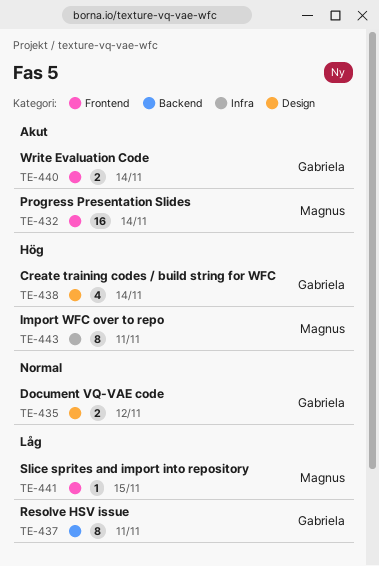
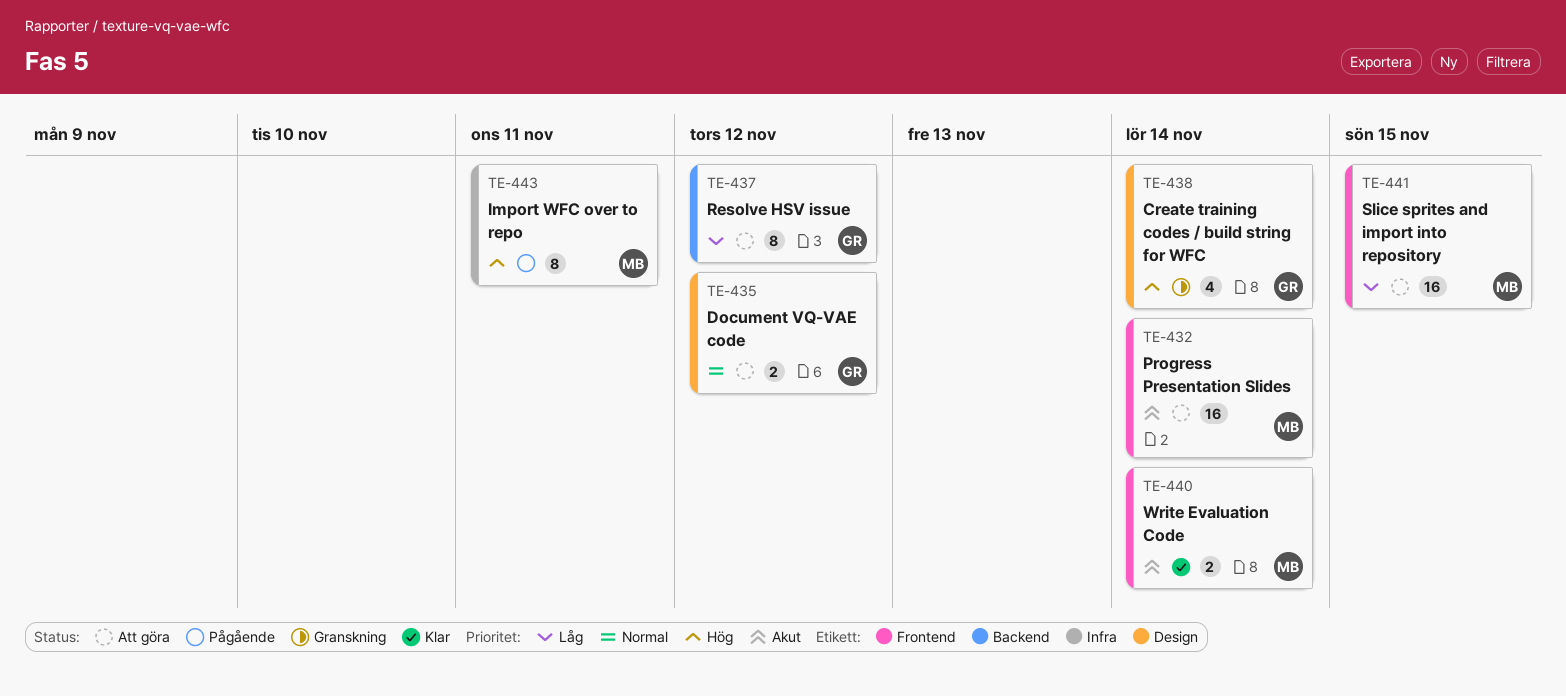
TE-437, due: Nov 11 -> Nov 12
TE-440, owner: Gabriela -> Magnus
TE-441, estimate: 1 -> 16

